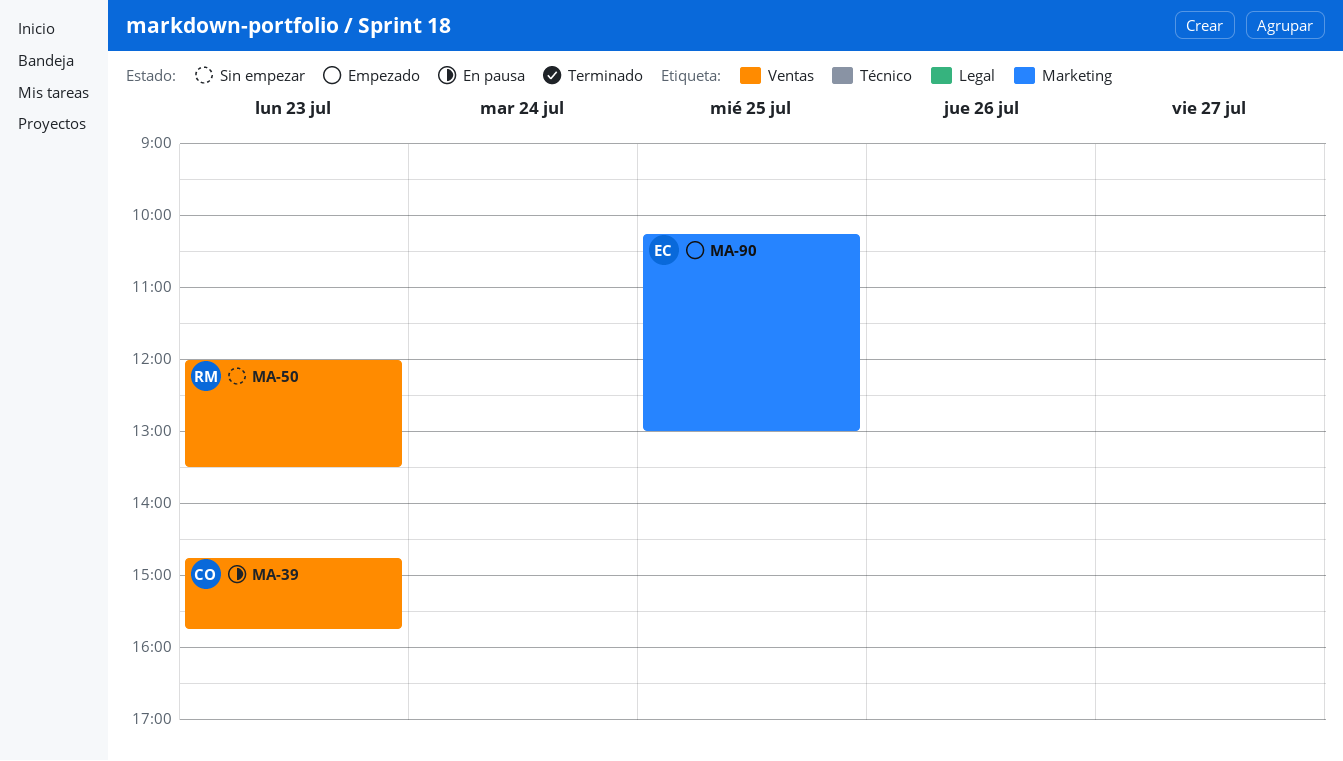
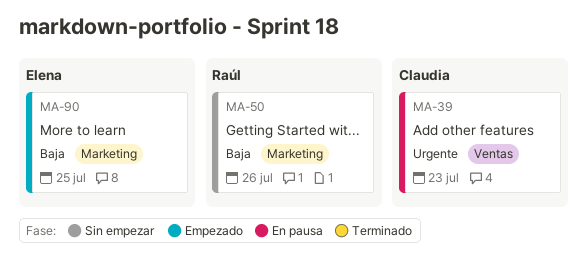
MA-50, label: Ventas -> Marketing
MA-50, day: Jul 23 -> Jul 26

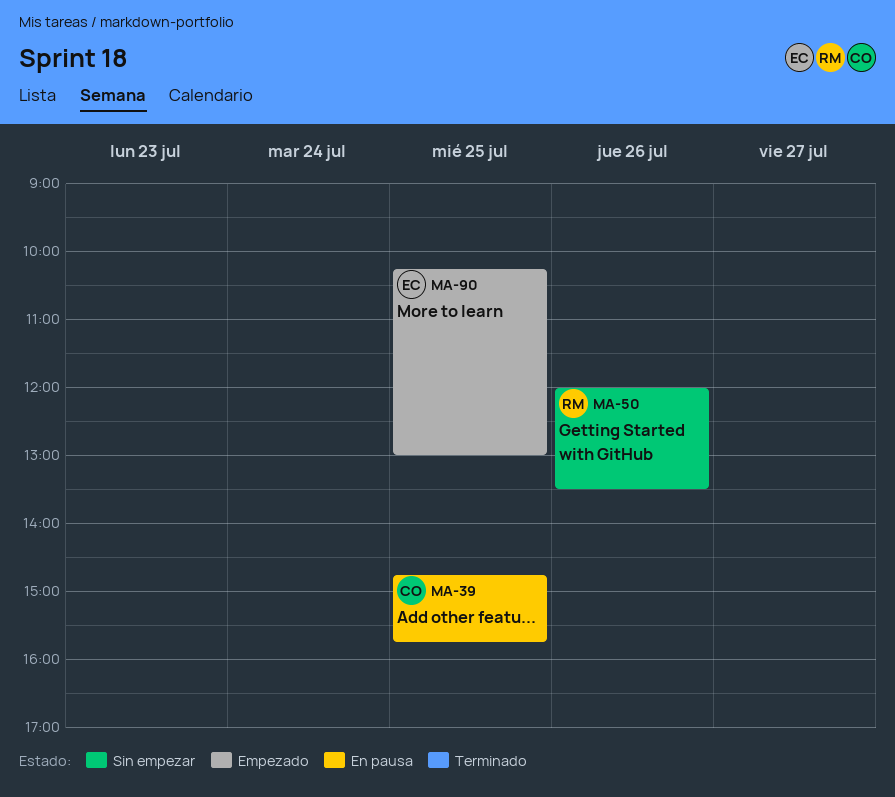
MA-39, day: Jul 23 -> Jul 25

